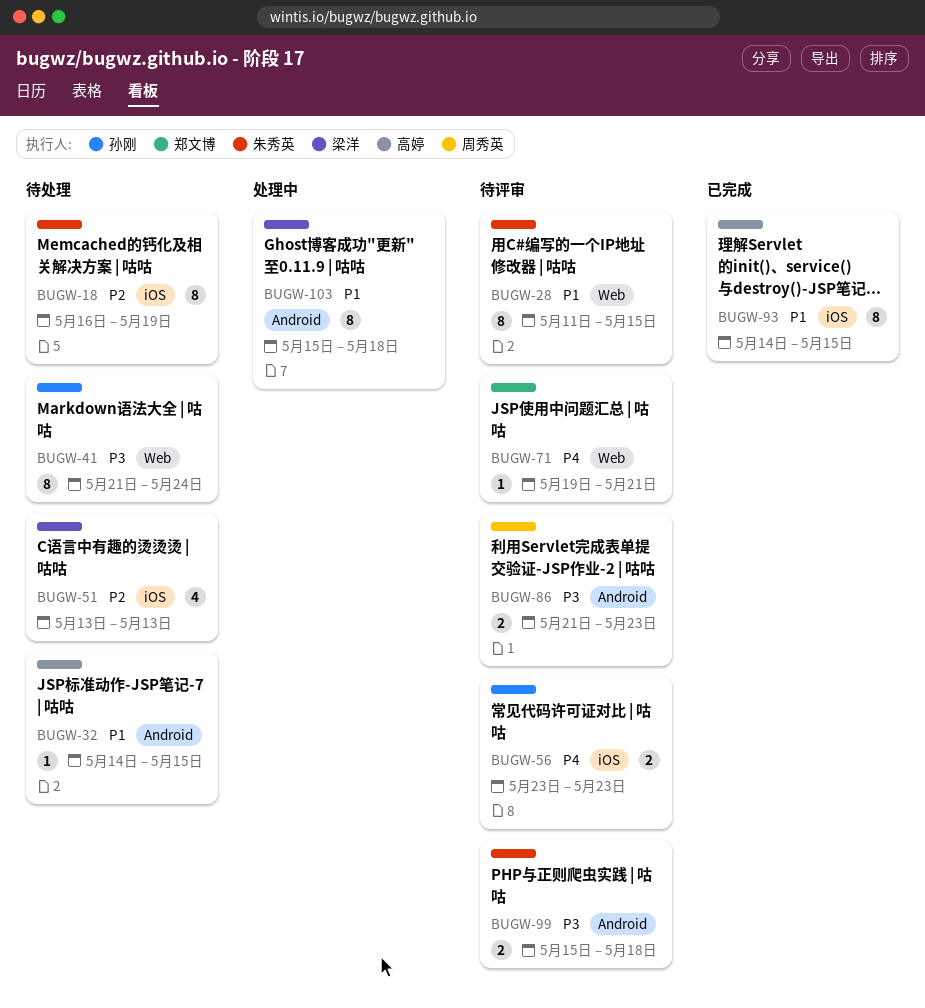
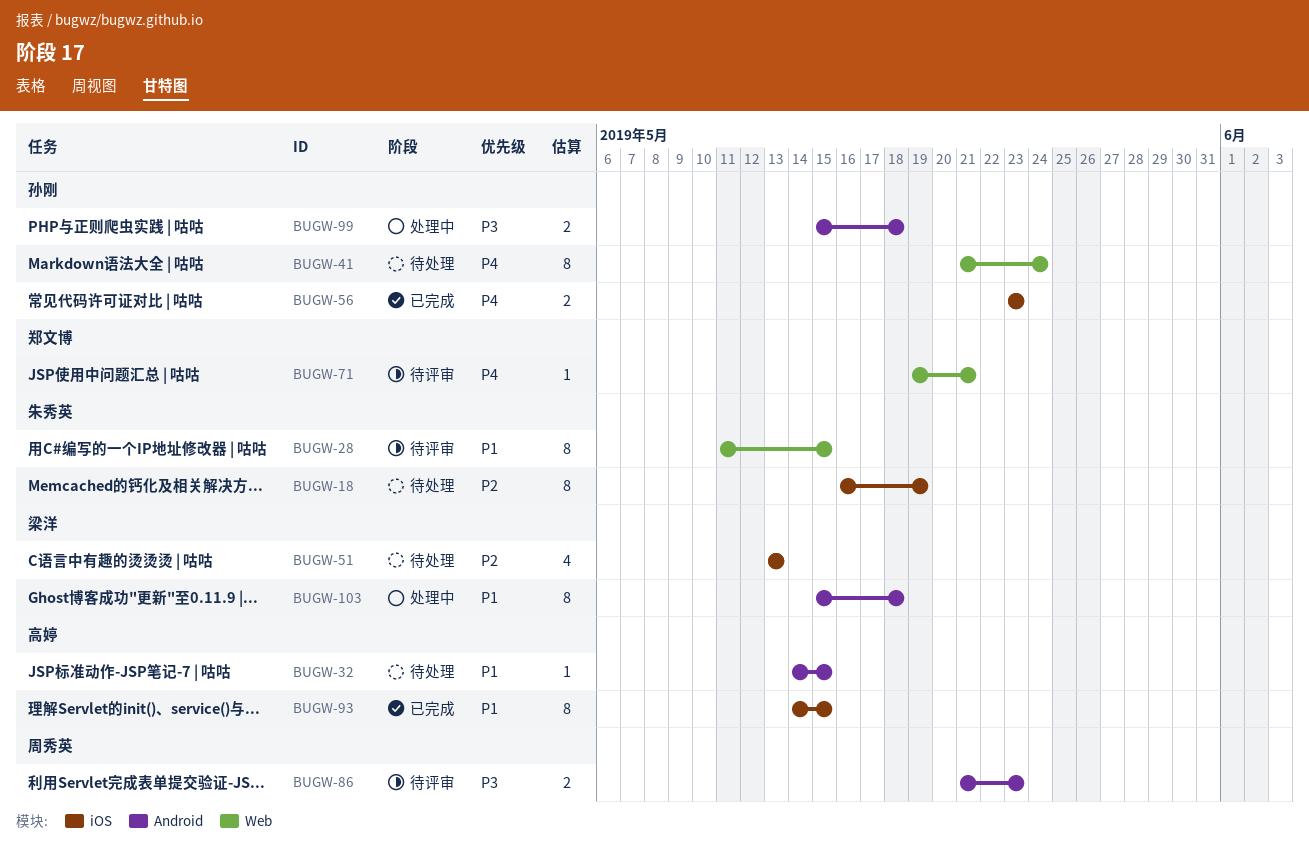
BUGW-41, priority: P3 -> P4
BUGW-56, status: 待评审 -> 已完成
BUGW-99, status: 待评审 -> 处理中
BUGW-99, owner: 朱秀英 -> 孙刚

